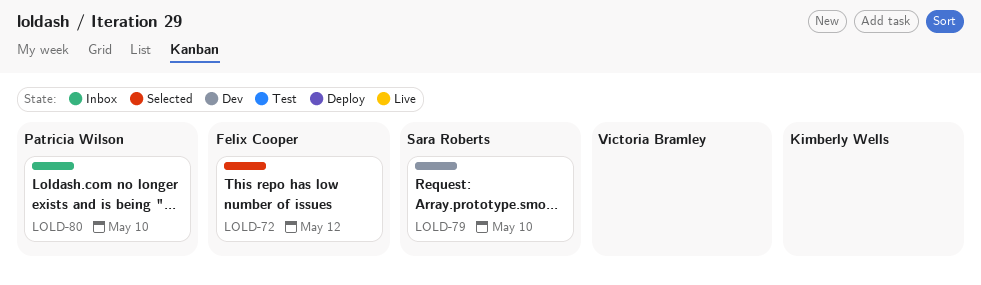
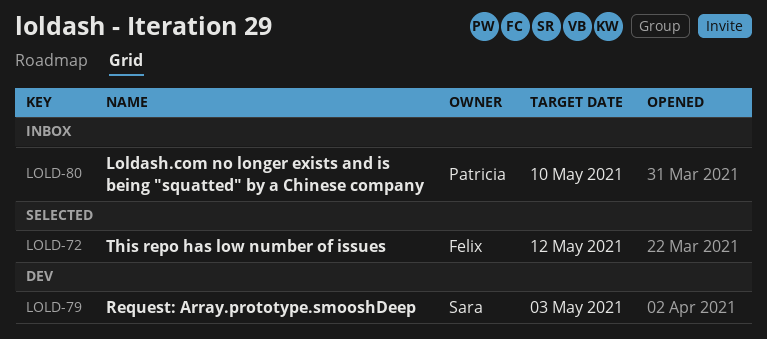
LOLD-79, due: May 10 -> May 3

